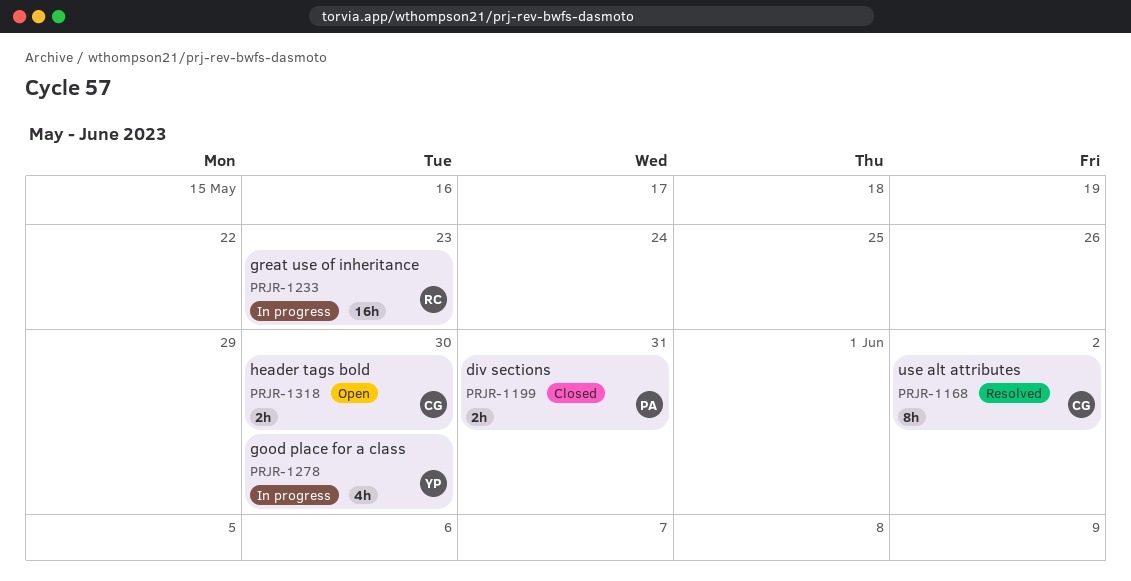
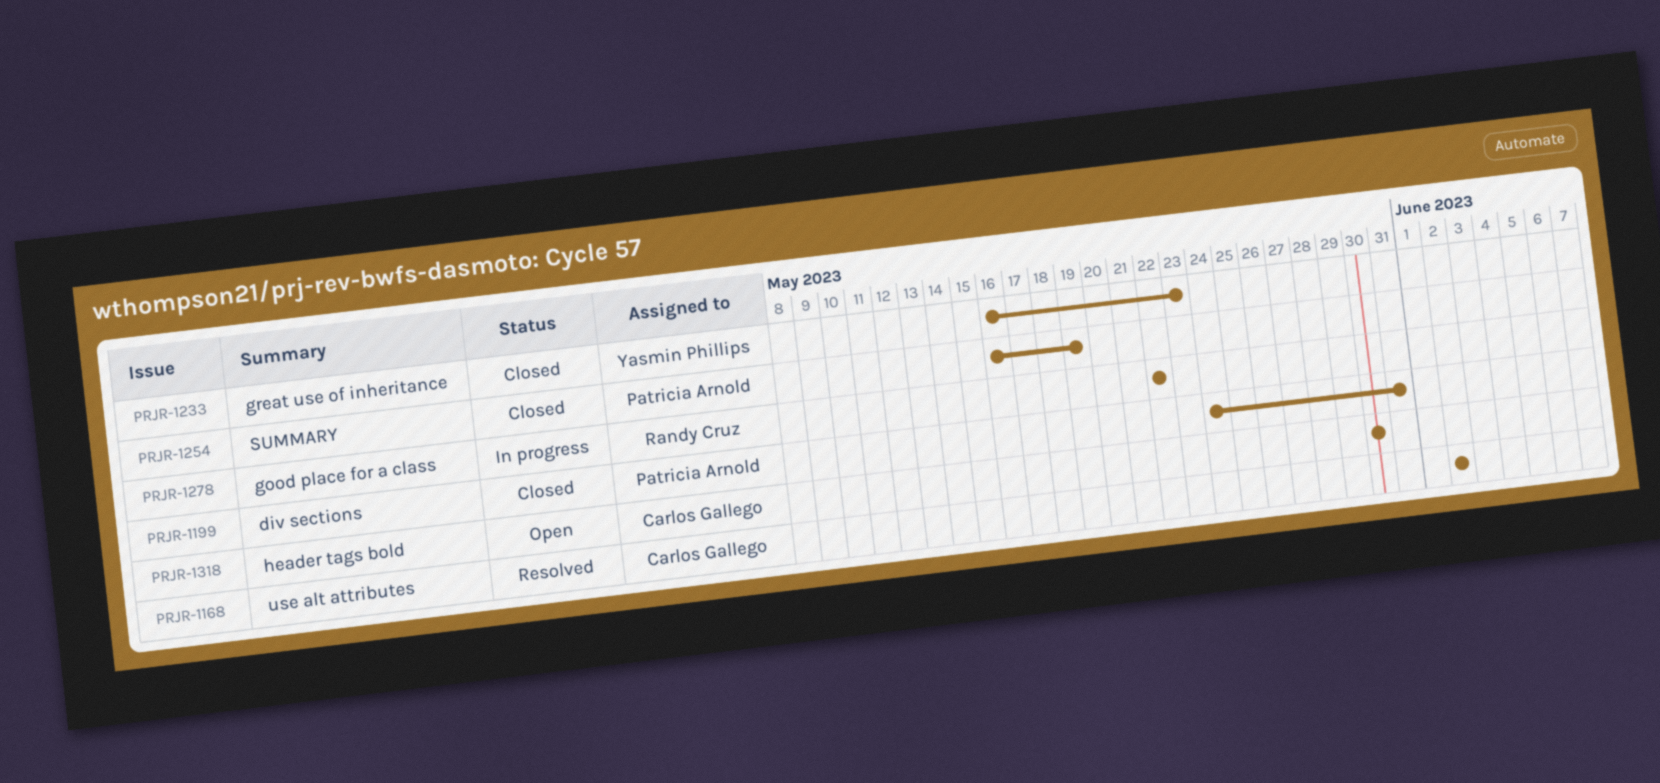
PRJR-1233, status: In progress -> Closed
PRJR-1233, owner: Randy Cruz -> Yasmin Phillips
PRJR-1254: none -> present
PRJR-1278, owner: Yasmin Phillips -> Randy Cruz
PRJR-1278, due: May 30 -> May 22

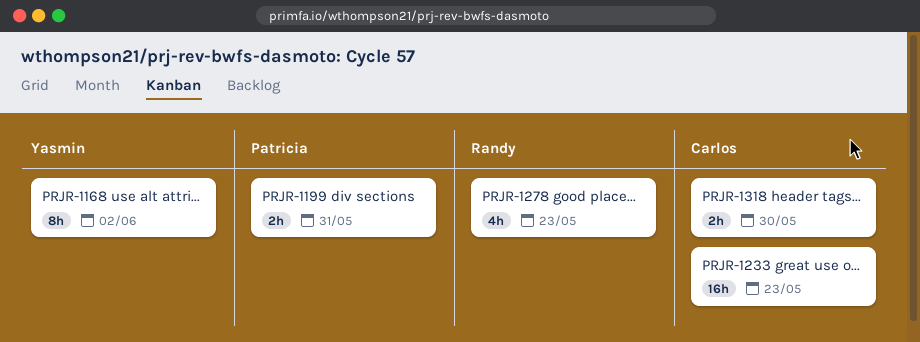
PRJR-1168, owner: Carlos Gallego -> Yasmin Phillips
PRJR-1233, owner: Yasmin Phillips -> Carlos Gallego
PRJR-1254: present -> none
PRJR-1278, due: May 22 -> May 23

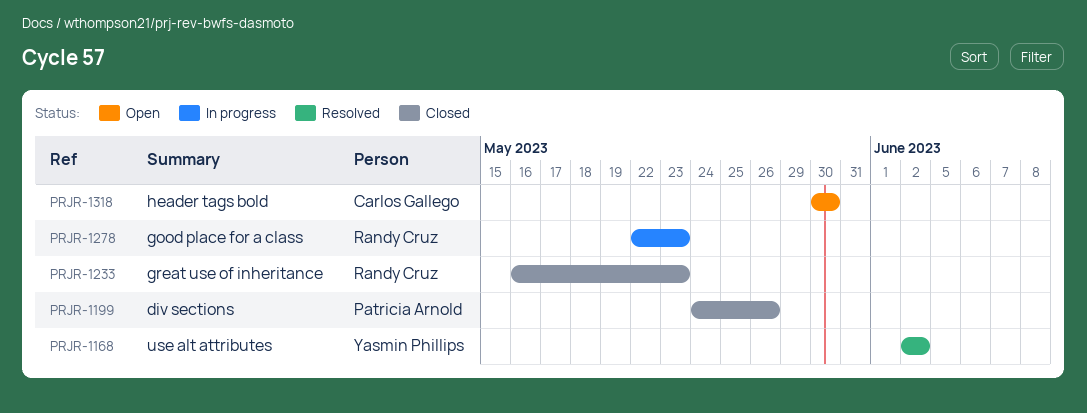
PRJR-1199, due: May 31 -> May 26
PRJR-1233, owner: Carlos Gallego -> Randy Cruz

